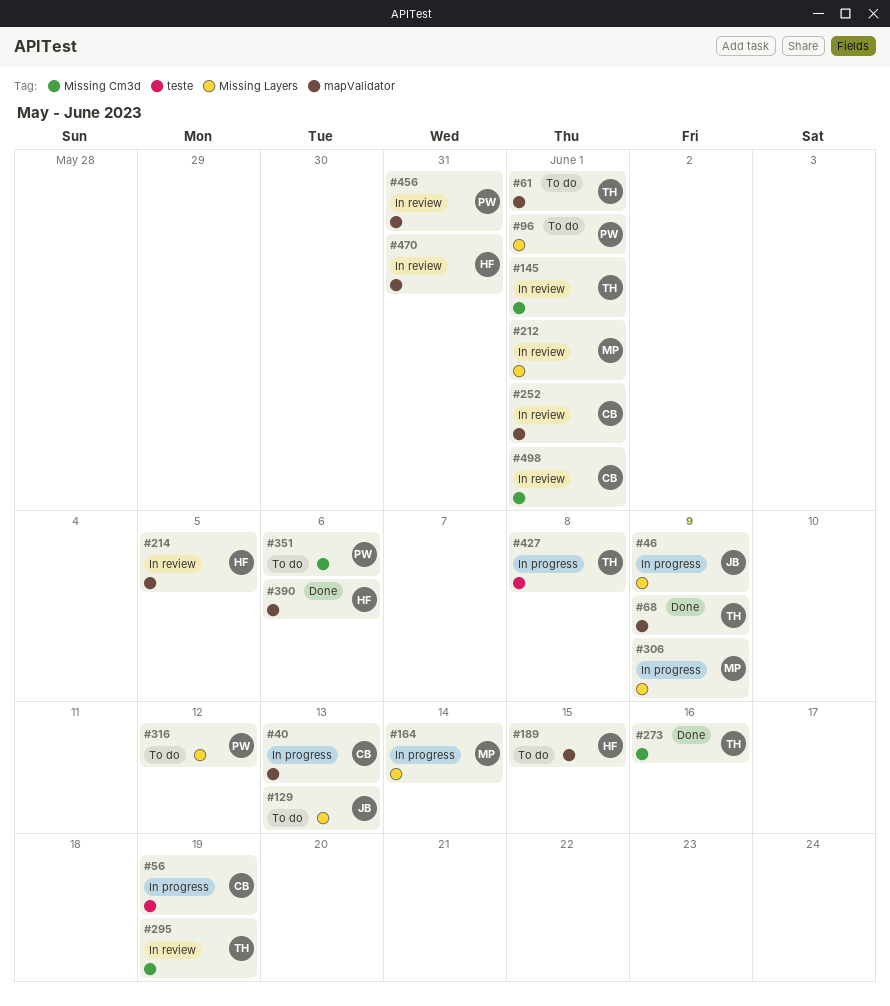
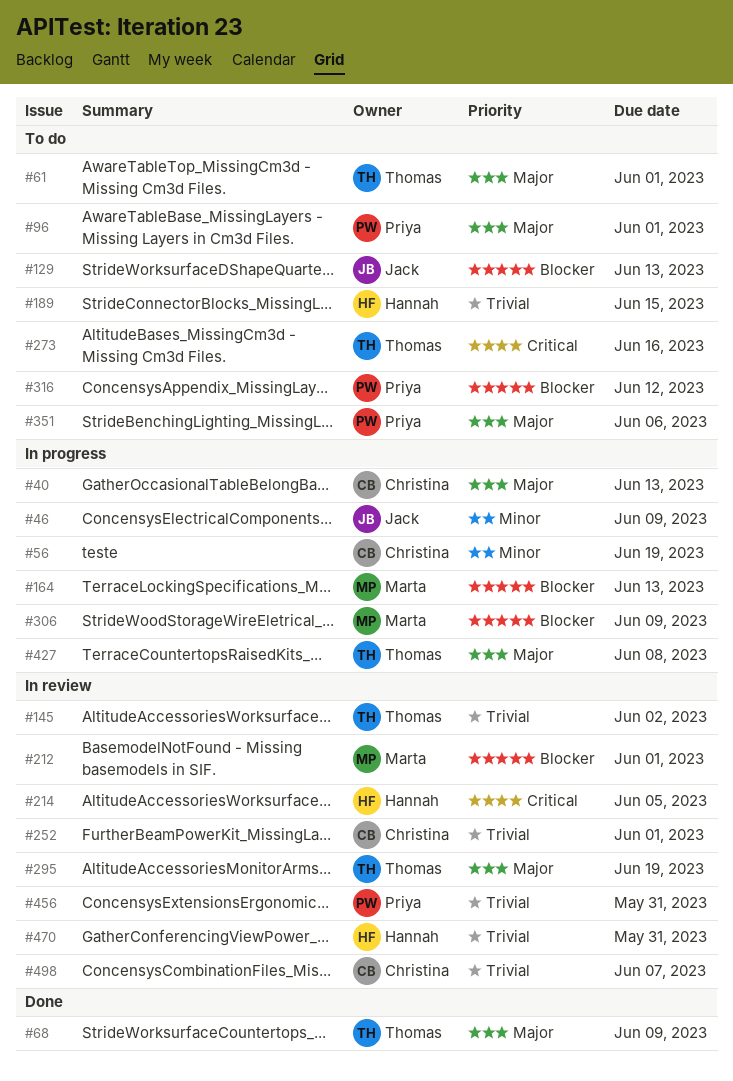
#145, due: Jun 1 -> Jun 2
#164, due: Jun 14 -> Jun 13
#273, status: Done -> To do
#390: present -> none
#498, due: Jun 1 -> Jun 7

